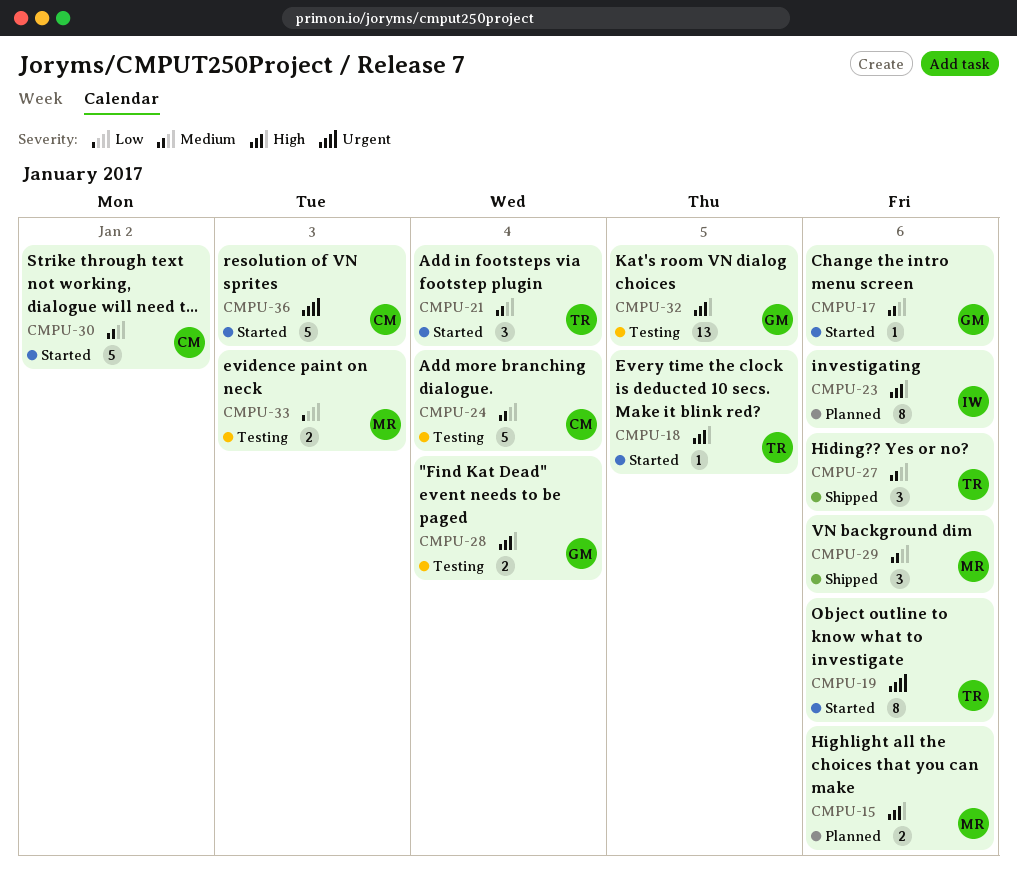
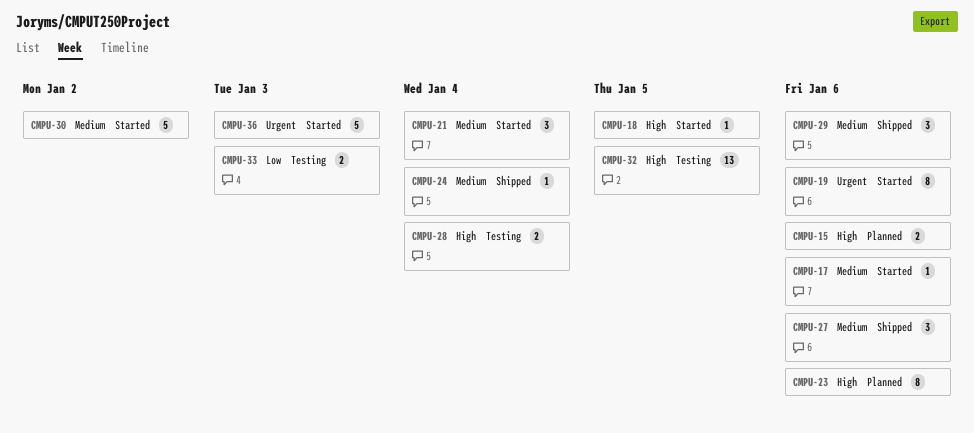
CMPU-24, status: Testing -> Shipped
CMPU-24, estimate: 5 -> 1

